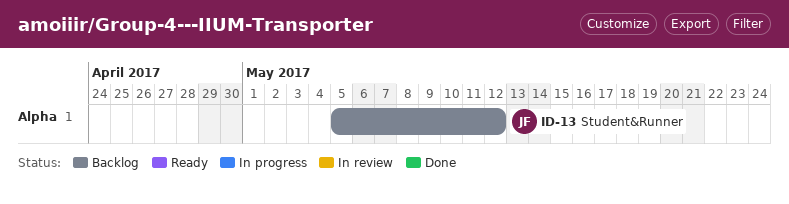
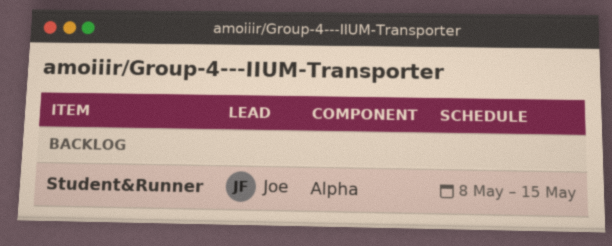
Student&Runner, start: May 5 -> May 8
Student&Runner, due: May 12 -> May 15

